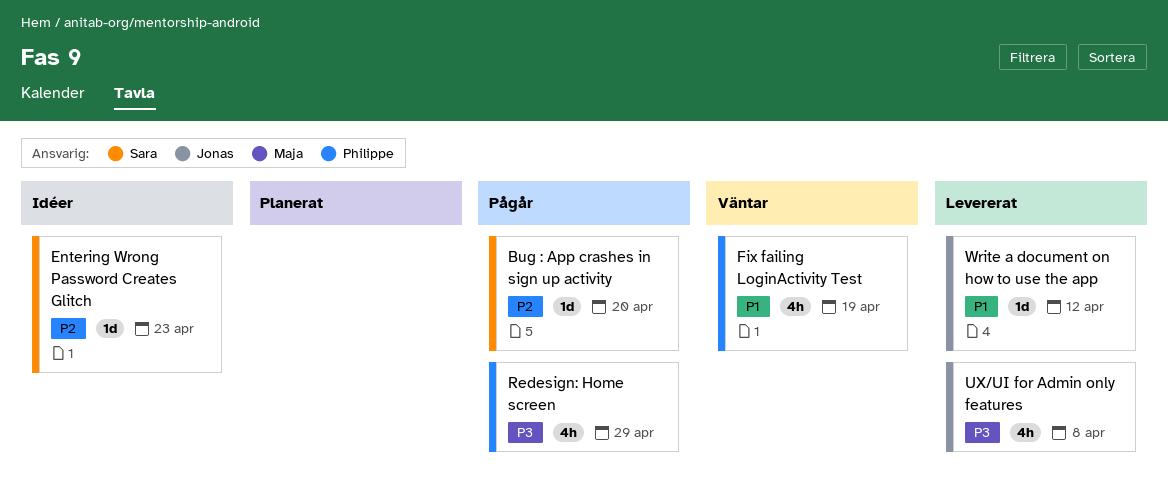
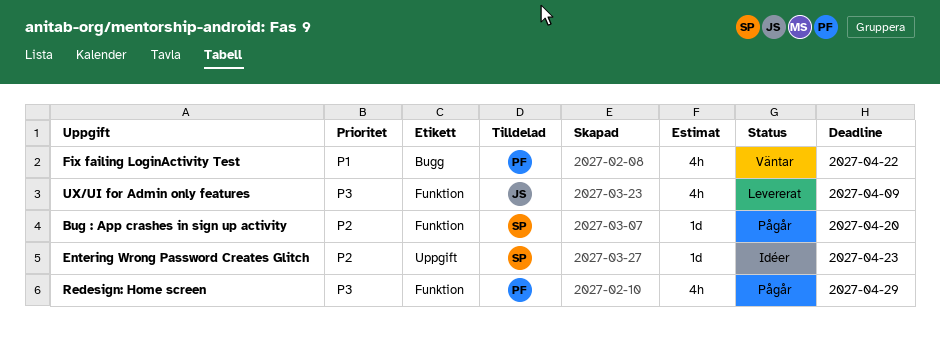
Fix failing LoginActivity Test, due: Apr 19 -> Apr 22
UX/UI for Admin only features, due: Apr 8 -> Apr 9
Write a document on how to use the app: present -> none

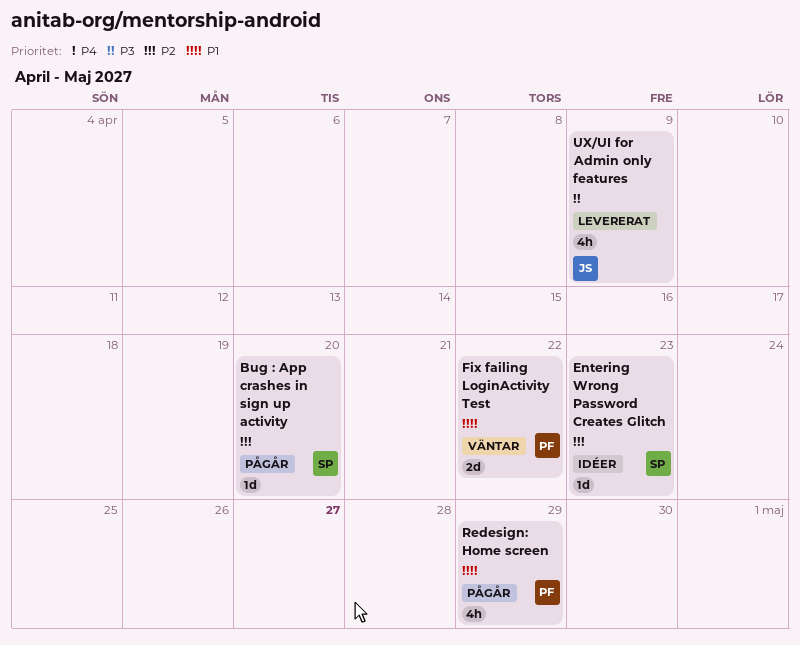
Fix failing LoginActivity Test, estimate: 4h -> 2d
Redesign: Home screen, priority: P3 -> P1

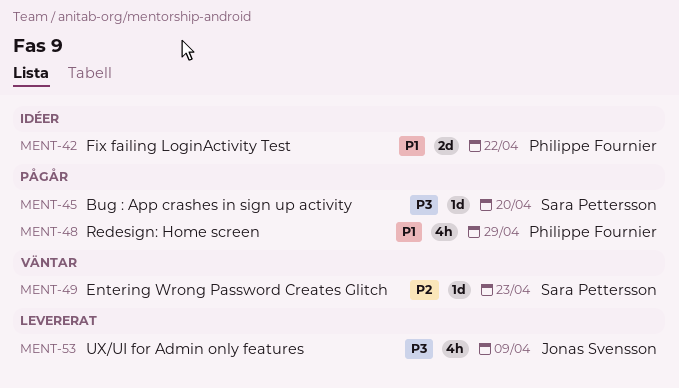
Bug : App crashes in sign up activity, priority: P2 -> P3
Entering Wrong Password Creates Glitch, status: Idéer -> Väntar
Fix failing LoginActivity Test, status: Väntar -> Idéer

